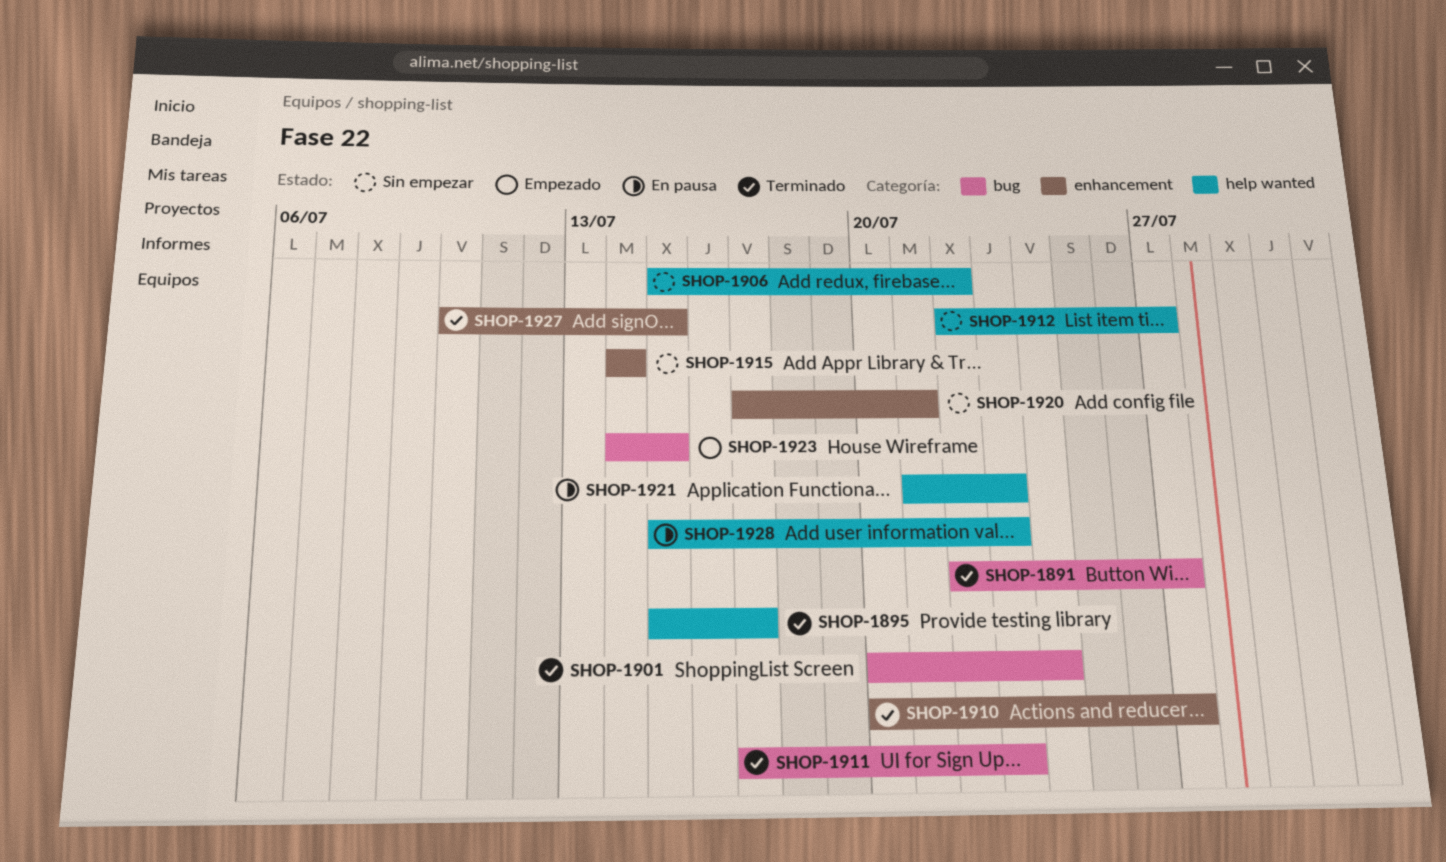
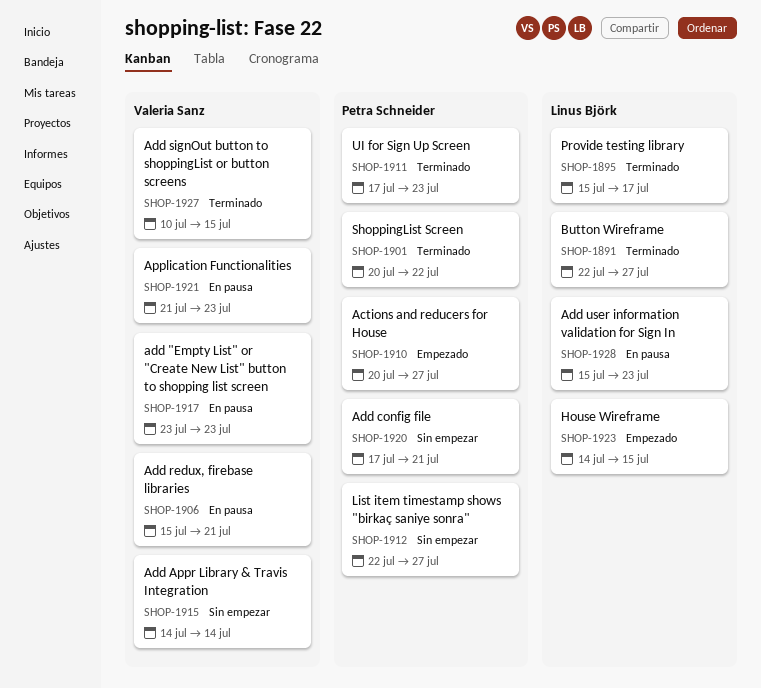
SHOP-1901, due: Jul 24 -> Jul 22
SHOP-1906, status: Sin empezar -> En pausa
SHOP-1906, due: Jul 22 -> Jul 21
SHOP-1910, status: Terminado -> Empezado
SHOP-1917: none -> present

